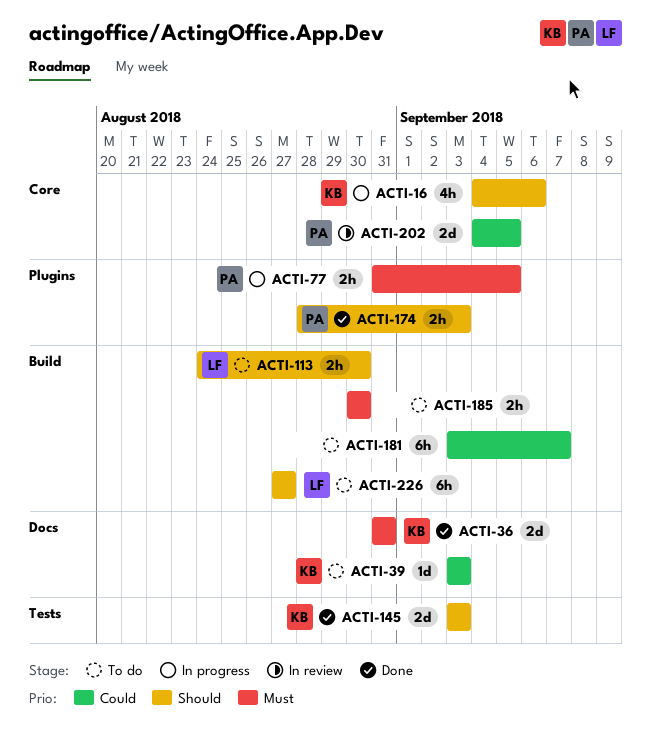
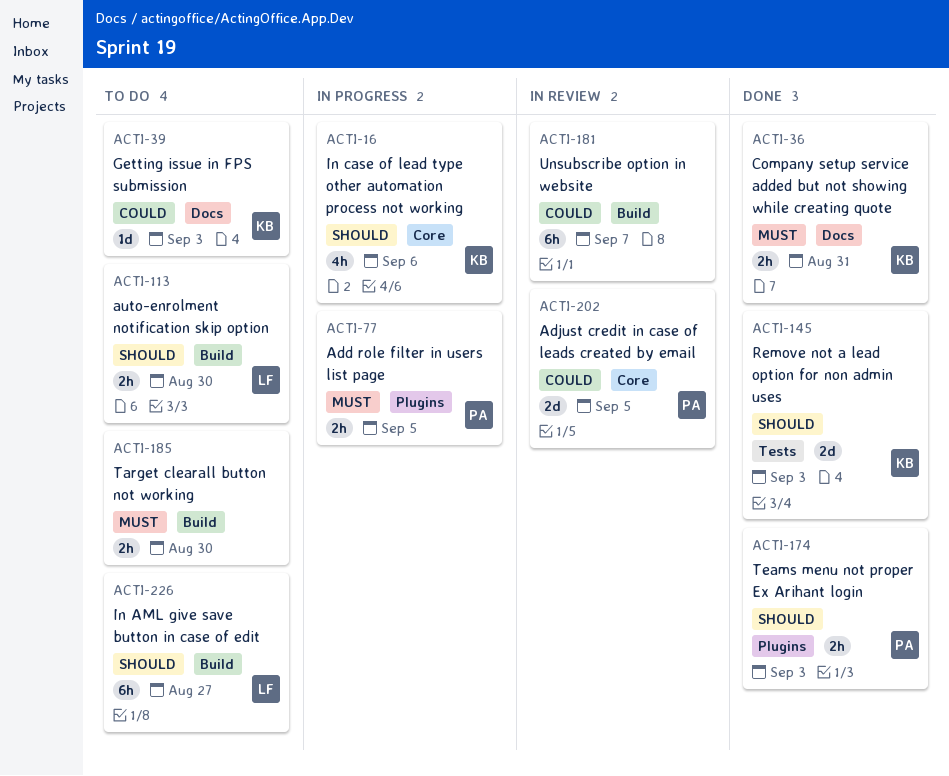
ACTI-36, estimate: 2d -> 2h
ACTI-181, status: To do -> In review

